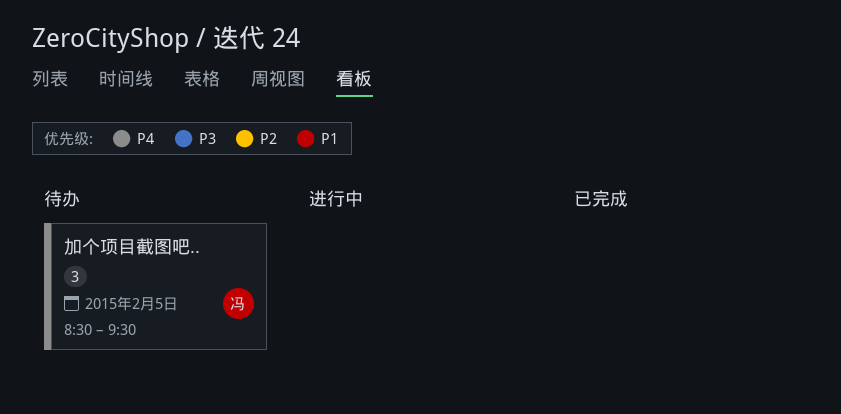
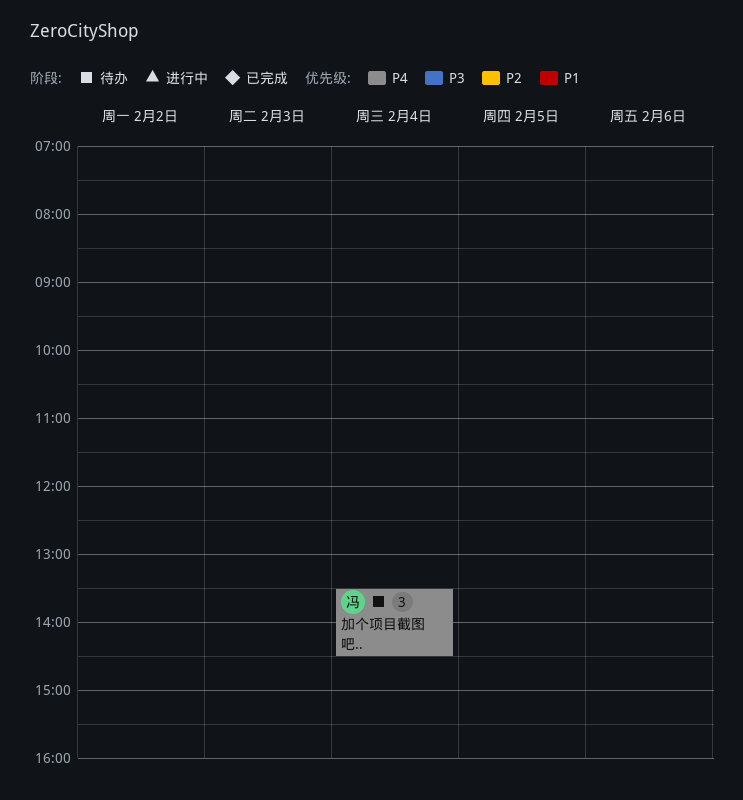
加个项目截图吧.., day: Feb 5 -> Feb 4
加个项目截图吧.., begins: 08:30 -> 13:30
加个项目截图吧.., ends: 09:30 -> 14:30

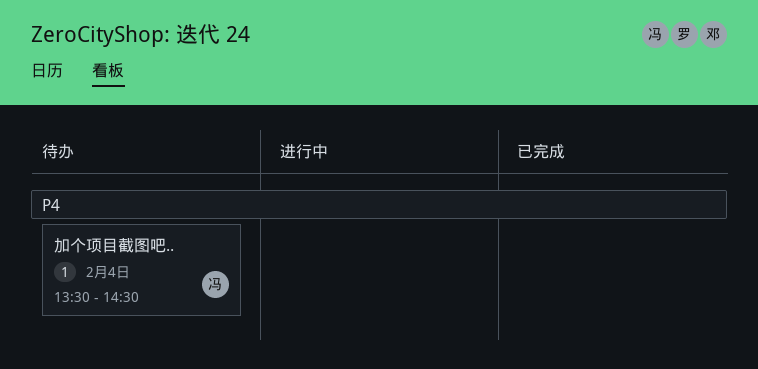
加个项目截图吧.., estimate: 3 -> 1

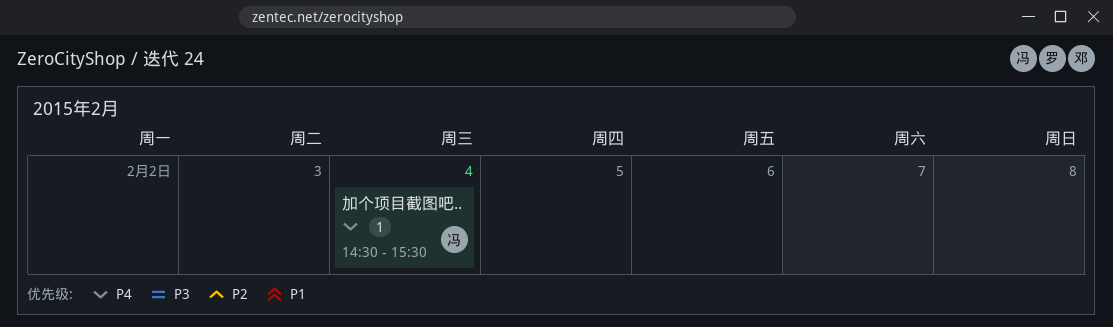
加个项目截图吧.., begins: 13:30 -> 14:30
加个项目截图吧.., ends: 14:30 -> 15:30

